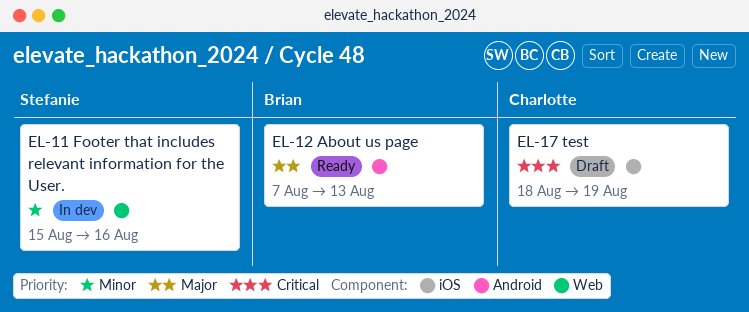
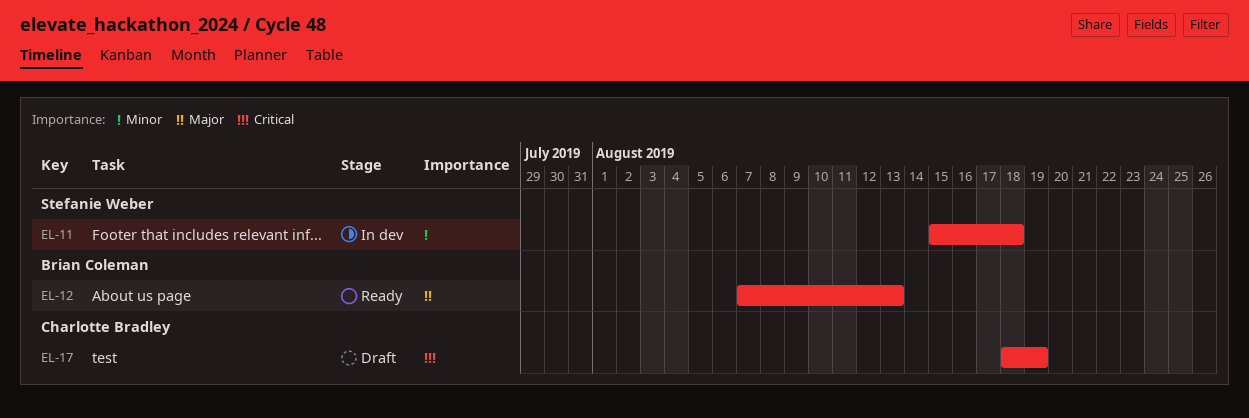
EL-11, due: Aug 16 -> Aug 18

